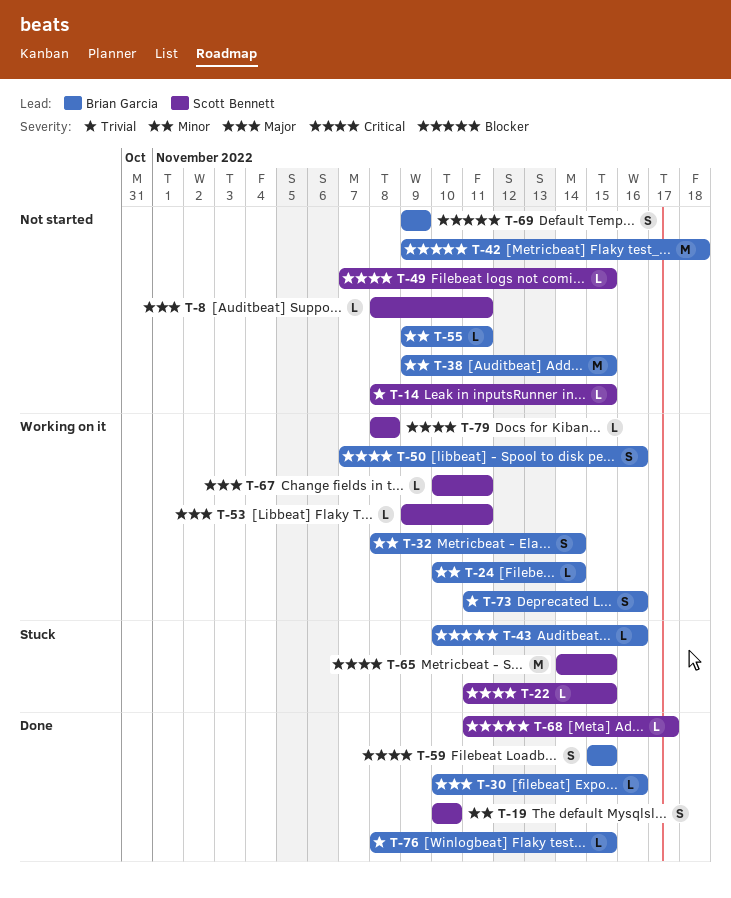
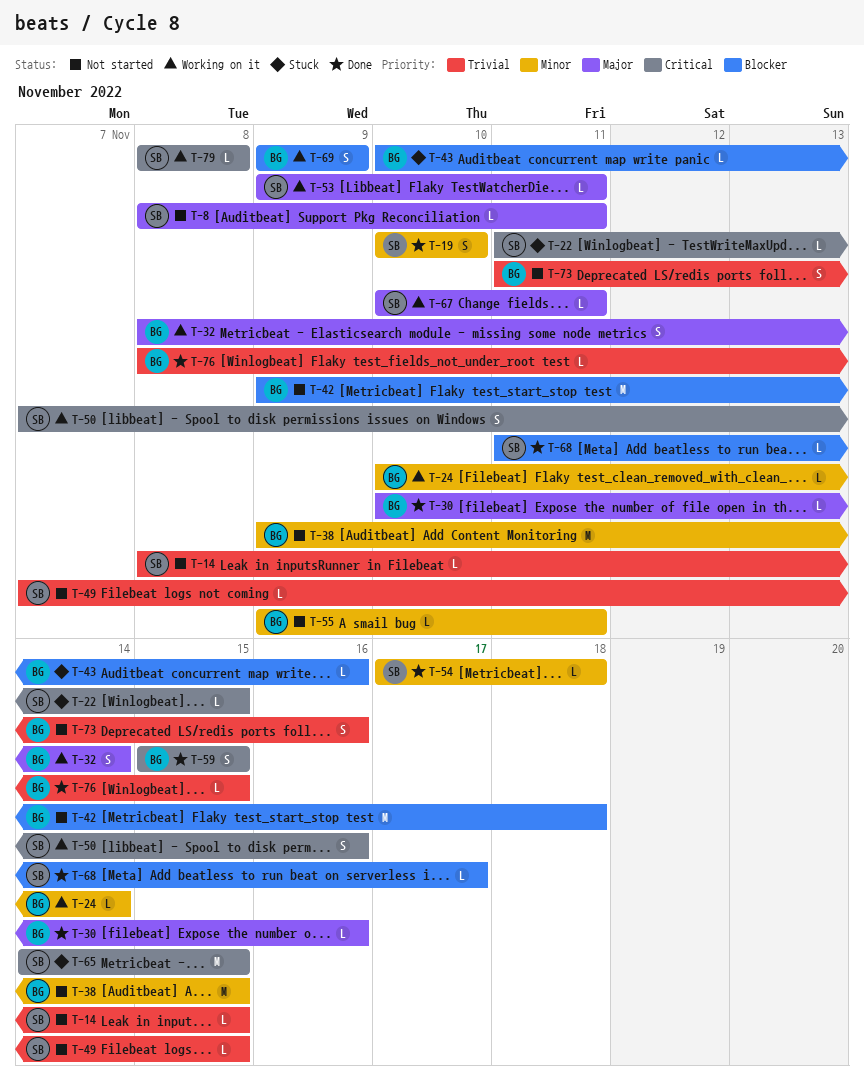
T-32, priority: Minor -> Major
T-49, priority: Critical -> Trivial
T-50, owner: Brian Garcia -> Scott Bennett
T-54: none -> present
T-69, status: Not started -> Working on it
T-73, status: Working on it -> Not started

